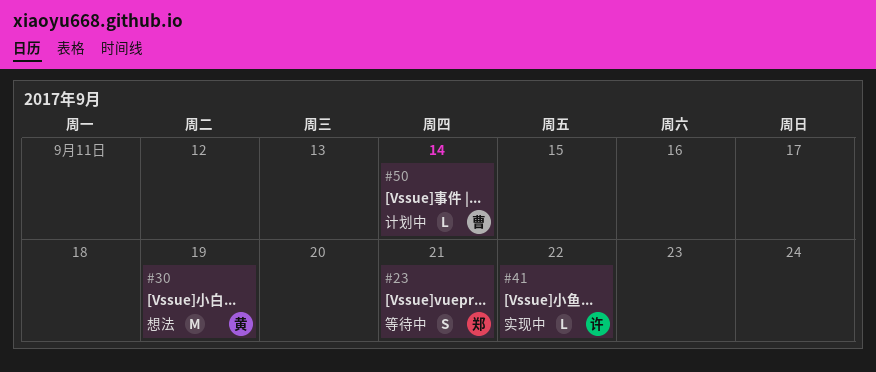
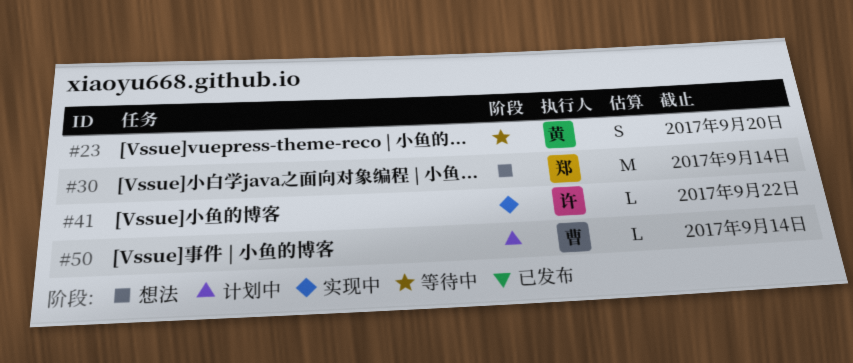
#23, owner: 郑 -> 黄
#23, due: Sep 21 -> Sep 20
#30, owner: 黄 -> 郑
#30, due: Sep 19 -> Sep 14

